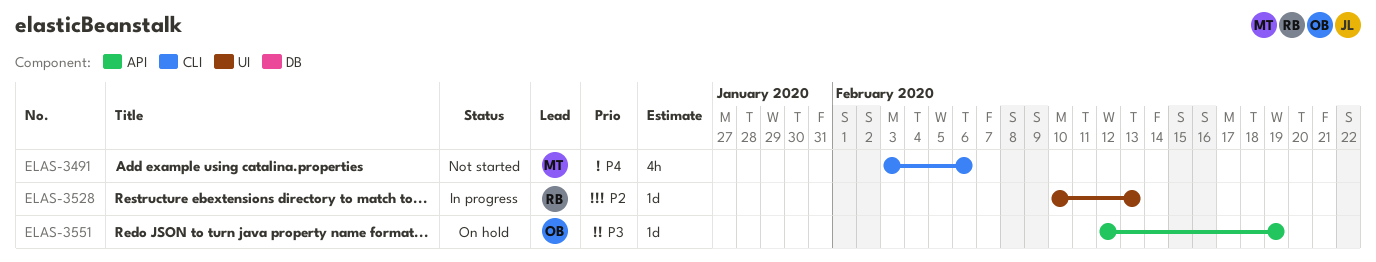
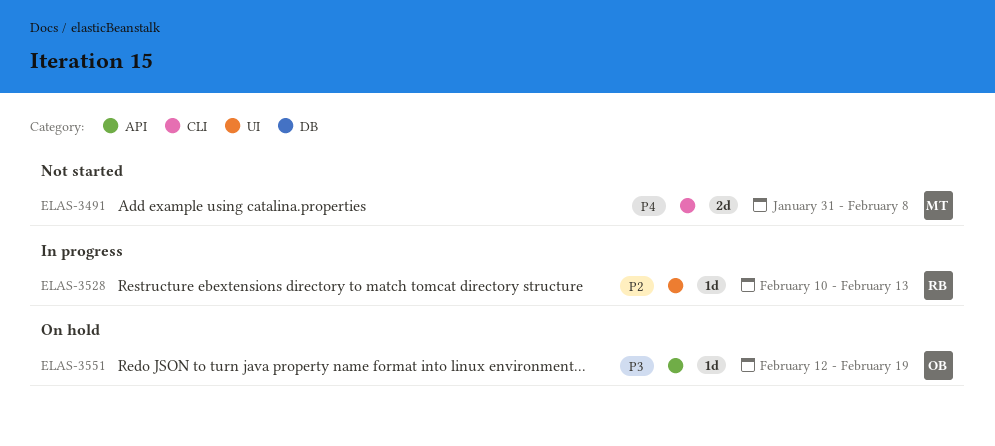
ELAS-3491, estimate: 4h -> 2d
ELAS-3491, start: Feb 3 -> Jan 31
ELAS-3491, due: Feb 6 -> Feb 8

